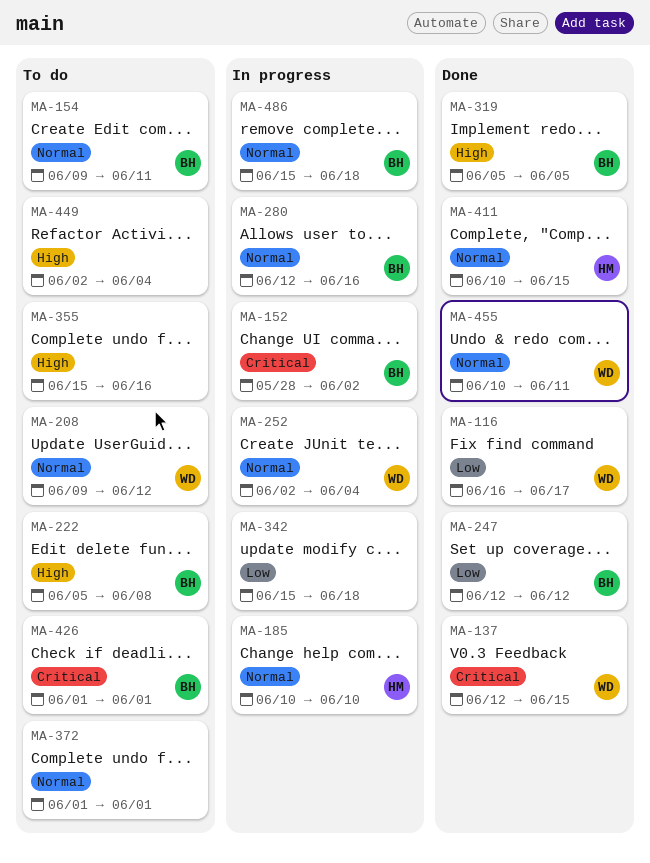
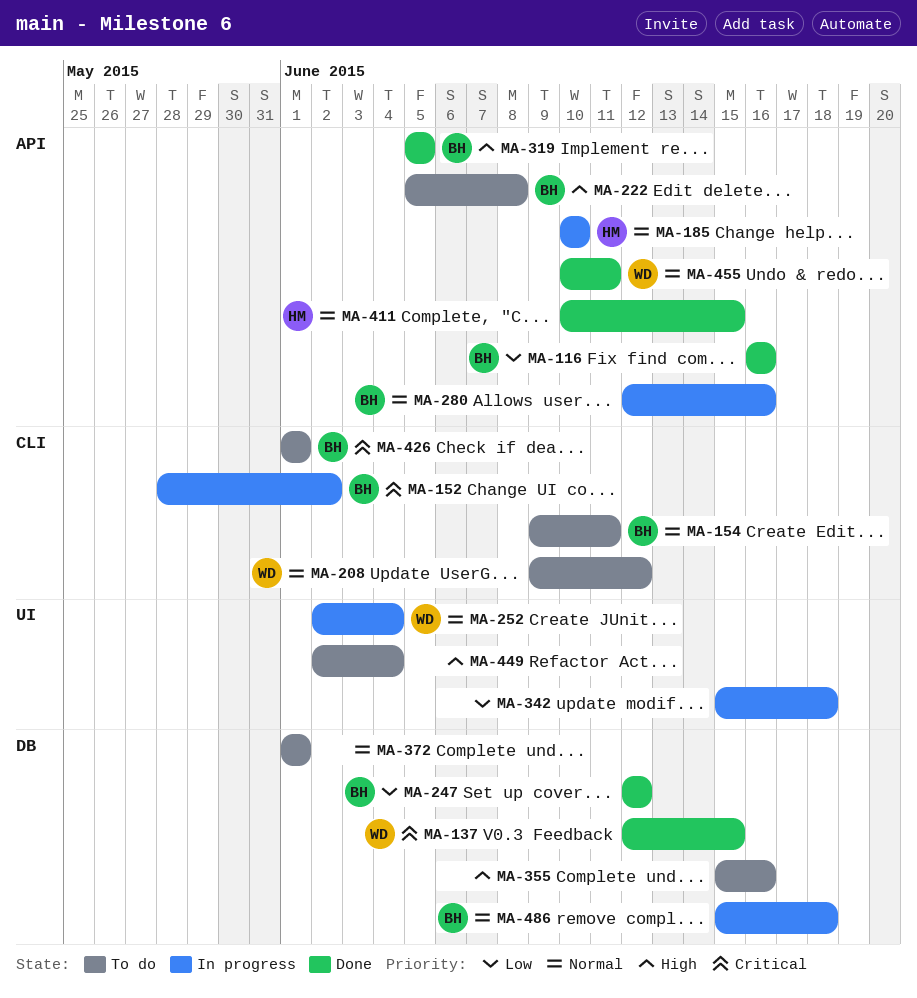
MA-116, owner: WD -> BH
MA-116, due: Jun 17 -> Jun 16

